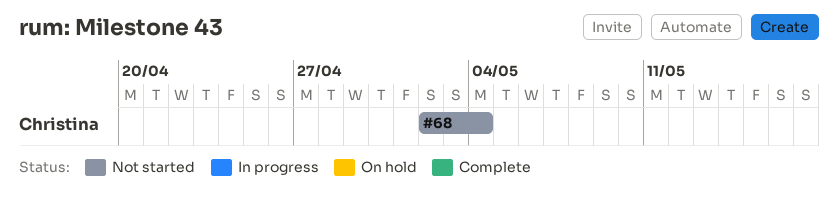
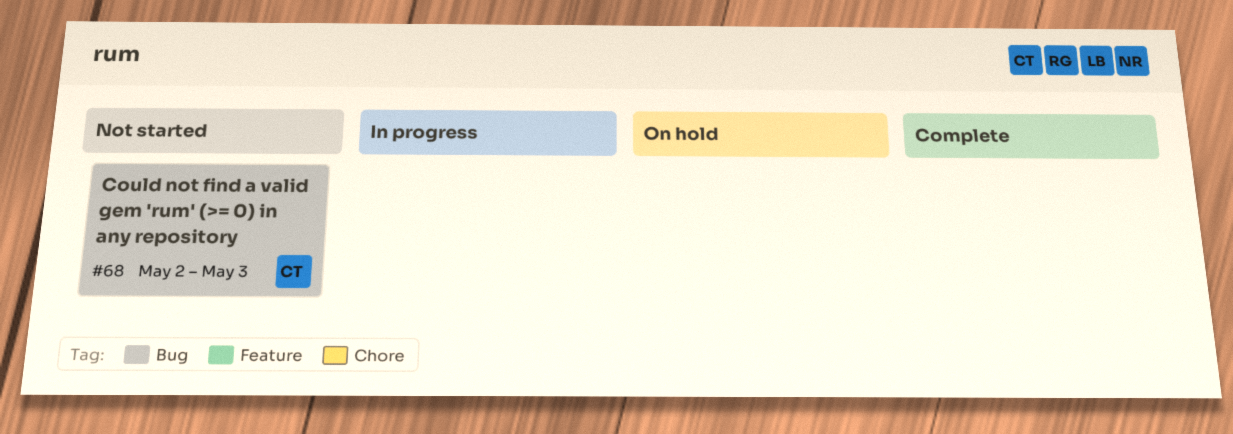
#68, due: May 4 -> May 3

